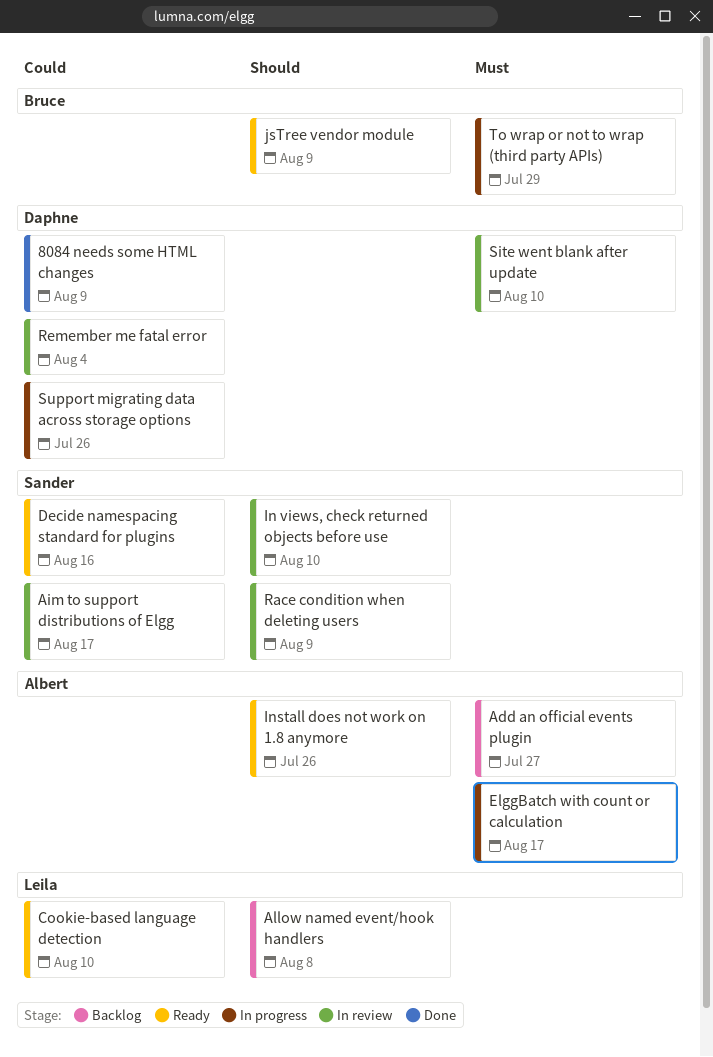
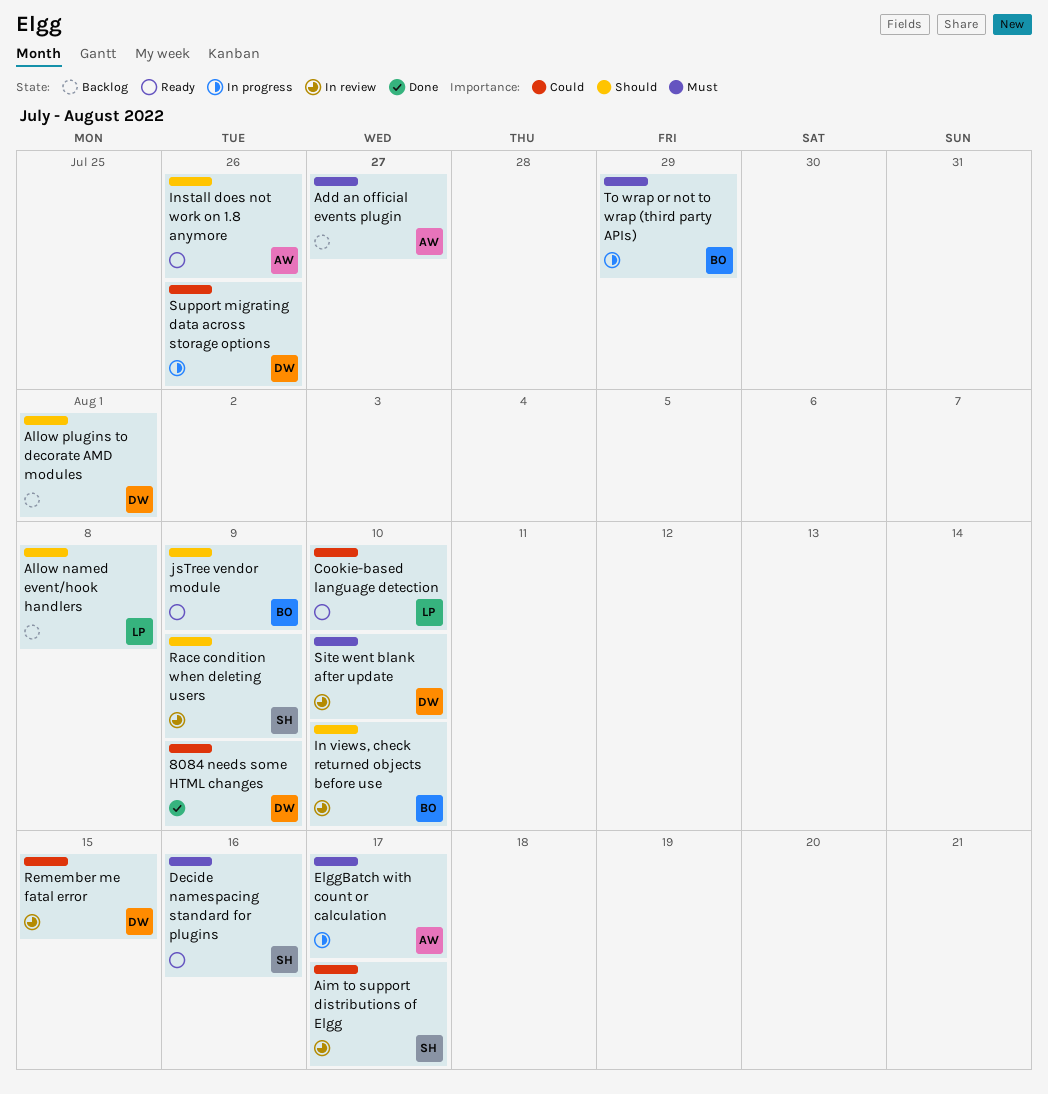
Allow plugins to decorate AMD modules: none -> present
Decide namespacing standard for plugins, priority: Could -> Must
In views, check returned objects before use, owner: Sander -> Bruce
Remember me fatal error, due: Aug 4 -> Aug 15

